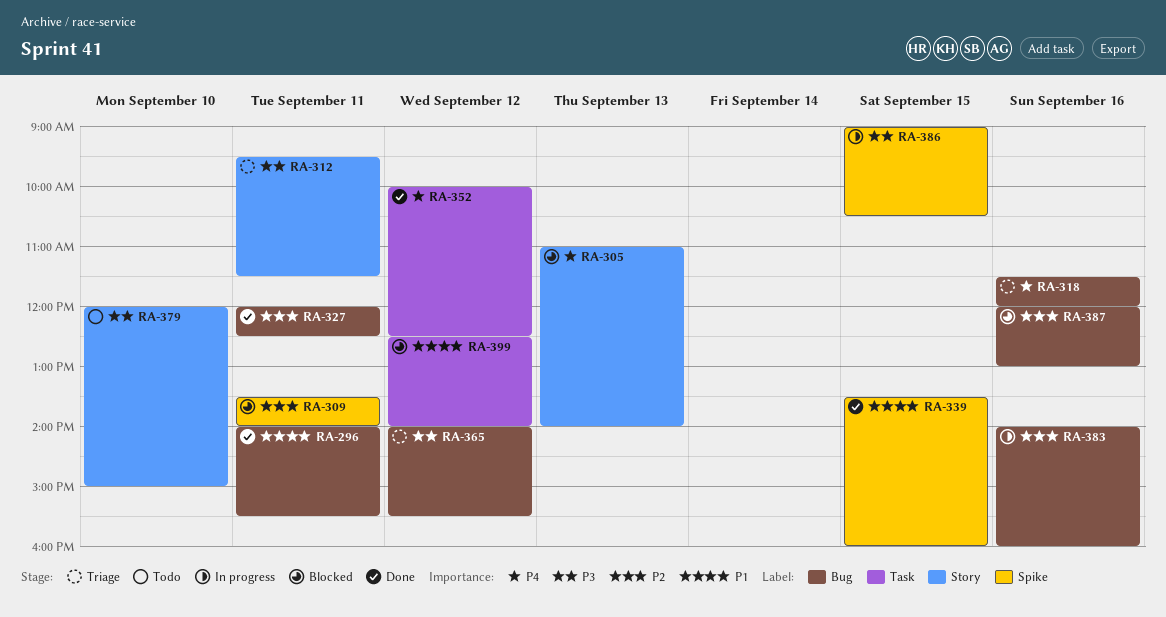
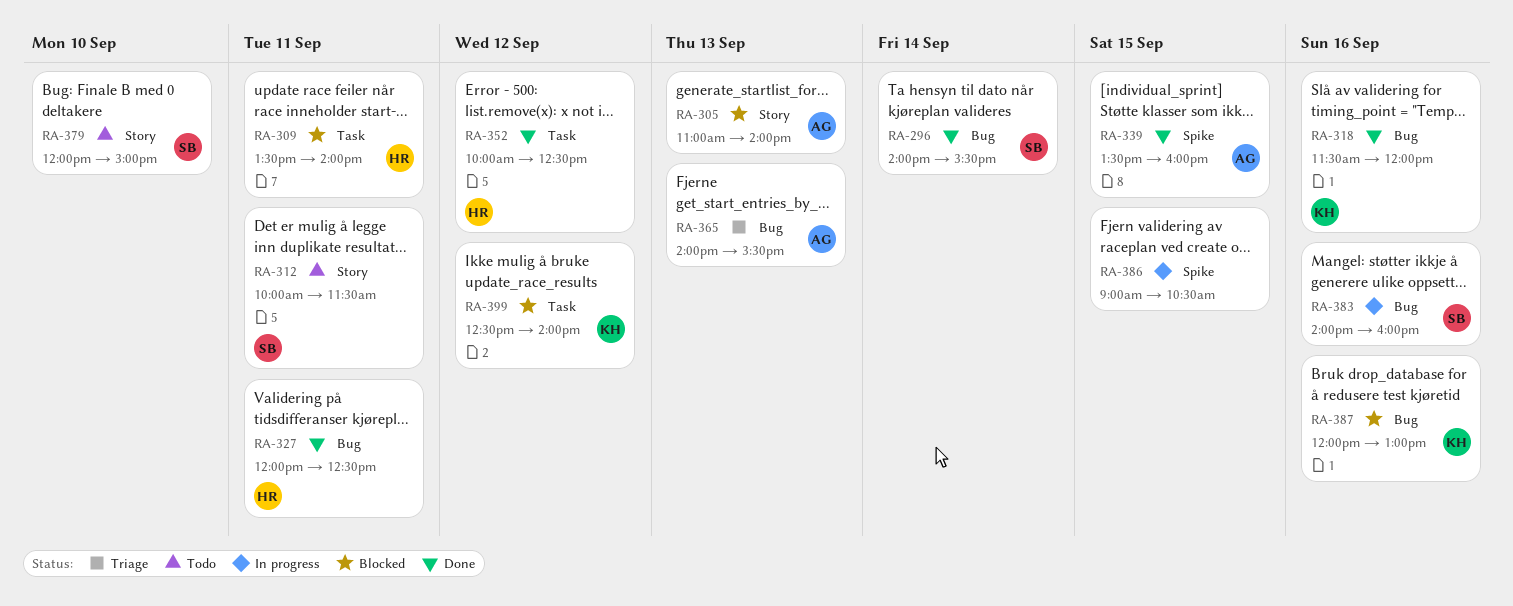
RA-296, day: Sep 11 -> Sep 14
RA-309, label: Spike -> Task
RA-312, status: Triage -> Todo
RA-312, begins: 09:30 -> 10:00
RA-318, status: Triage -> Done
RA-365, day: Sep 12 -> Sep 13

